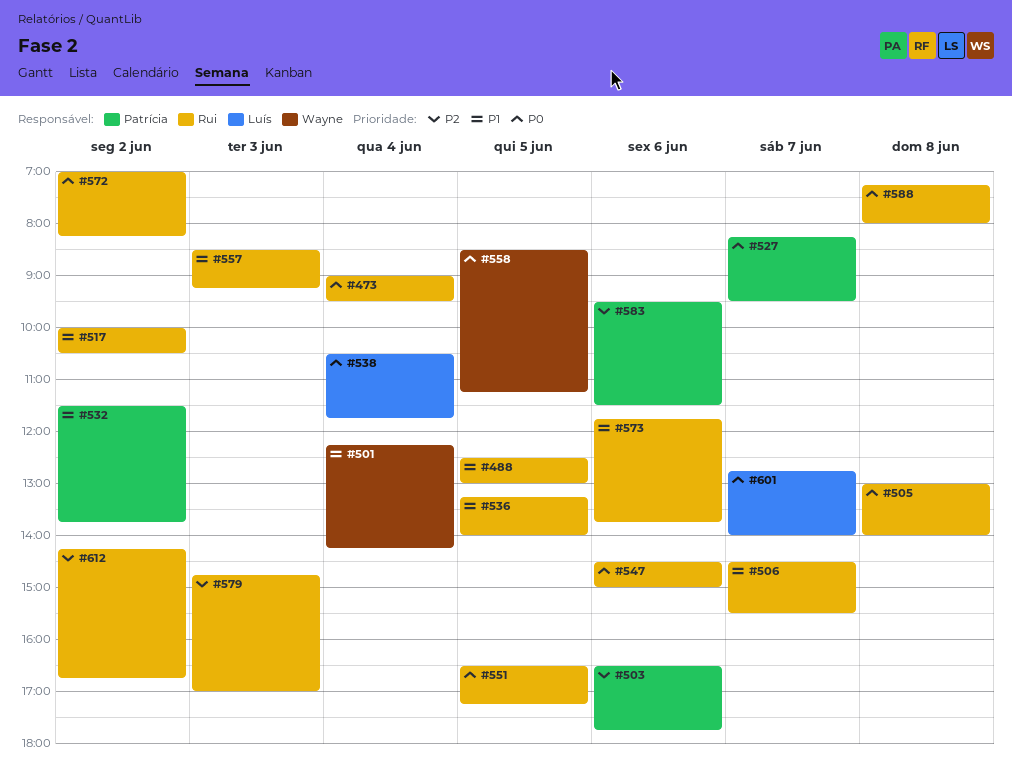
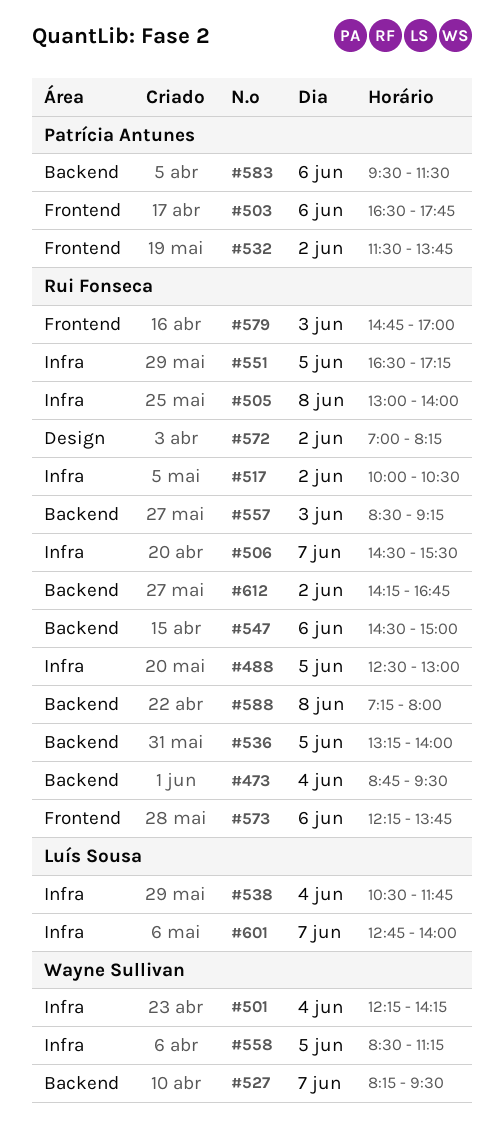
#473, begins: 09:00 -> 08:45
#527, owner: Patrícia Antunes -> Wayne Sullivan
#573, begins: 11:45 -> 12:15

